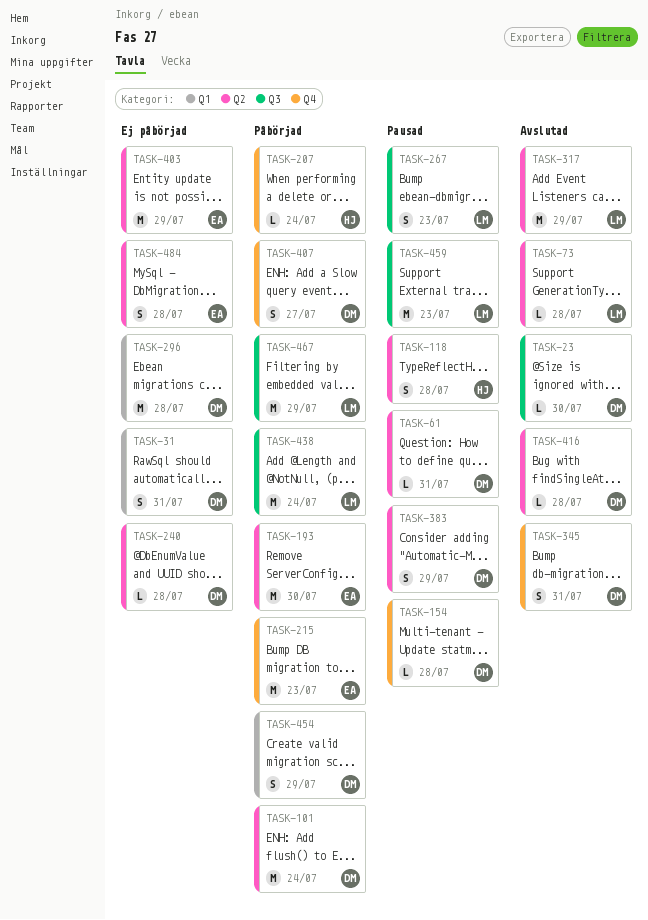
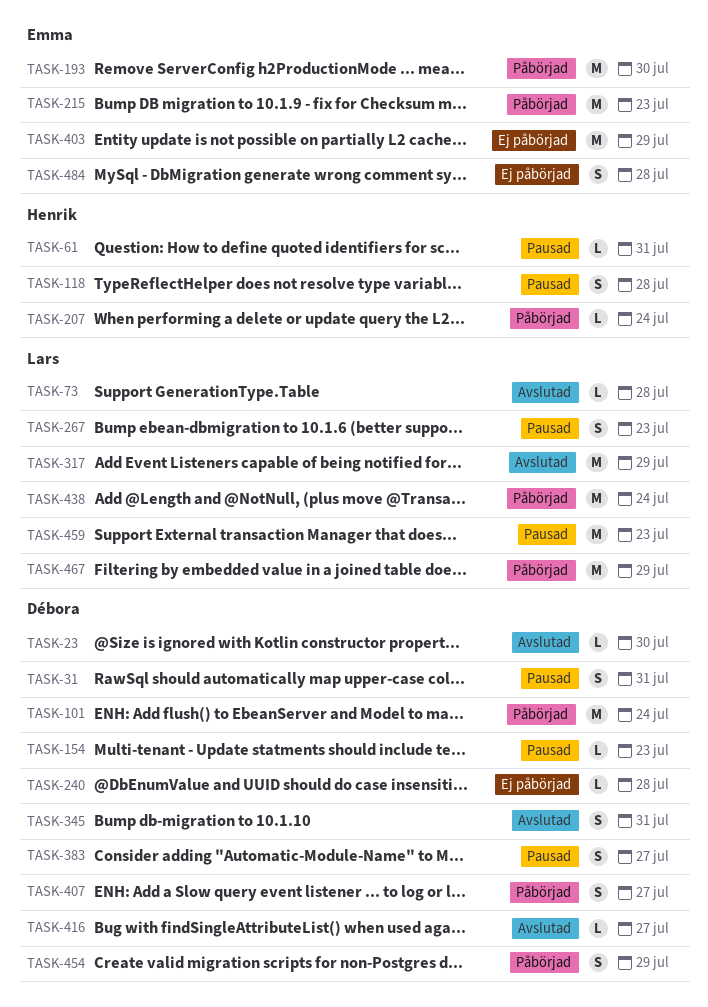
TASK-31, status: Ej påbörjad -> Pausad
TASK-61, owner: Débora -> Henrik
TASK-154, due: Jul 28 -> Jul 23
TASK-296: present -> none
TASK-383, due: Jul 29 -> Jul 27
TASK-416, due: Jul 28 -> Jul 27

